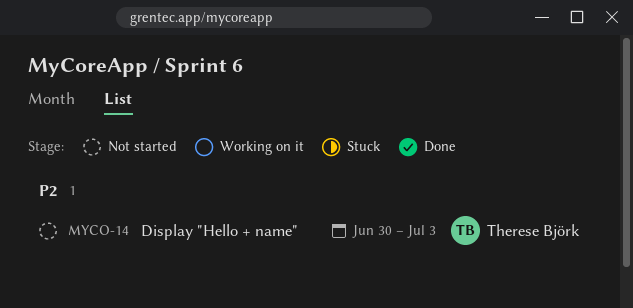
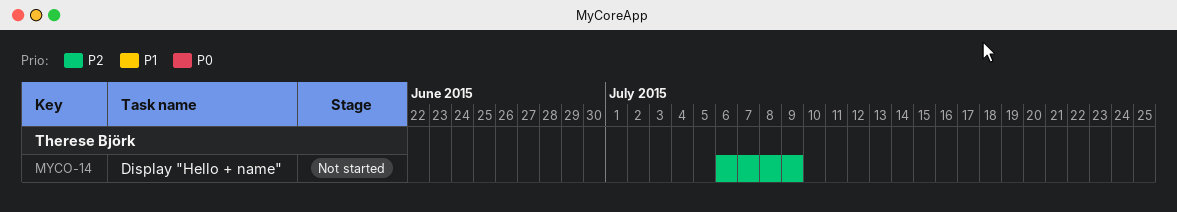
MYCO-14, start: Jun 30 -> Jul 6
MYCO-14, due: Jul 3 -> Jul 9

